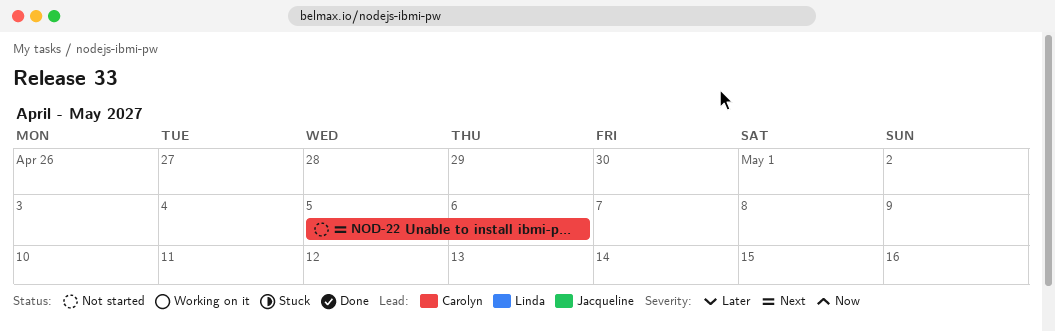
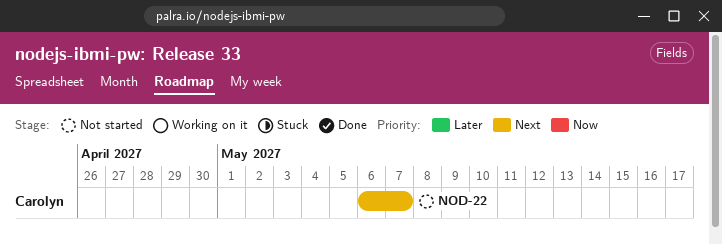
NOD-22, start: May 5 -> May 6
NOD-22, due: May 6 -> May 7

